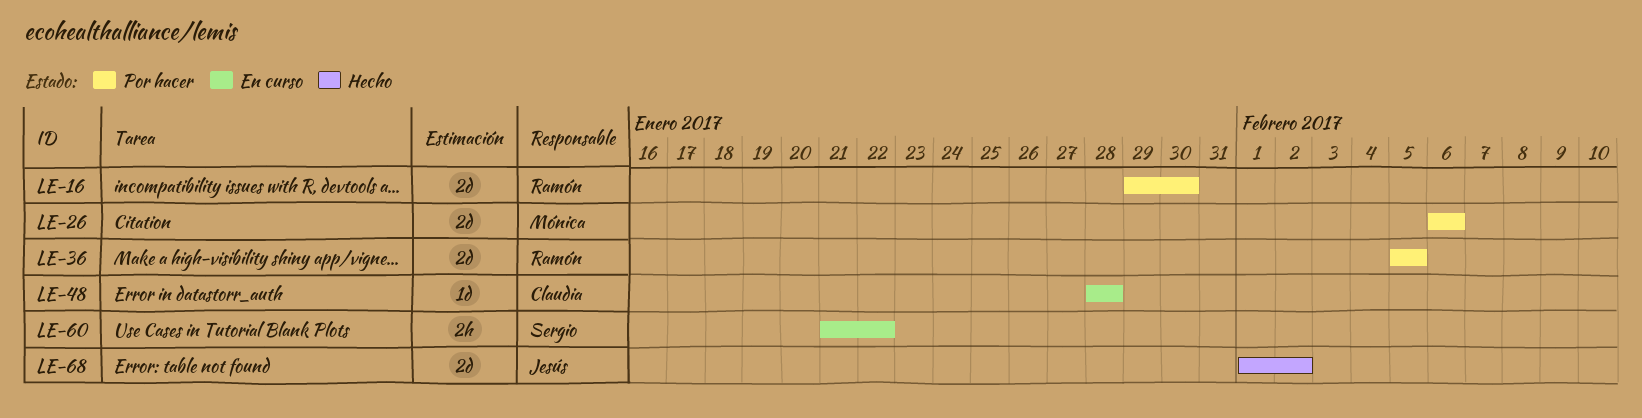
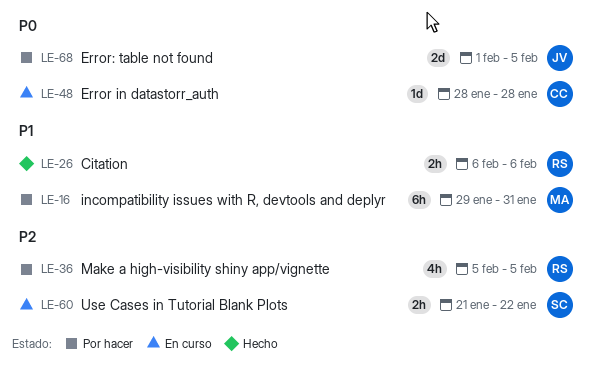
LE-16, owner: Ramón -> Mónica
LE-16, estimate: 2d -> 6h
LE-16, due: Jan 30 -> Jan 31
LE-26, status: Por hacer -> Hecho
LE-26, owner: Mónica -> Ramón
LE-26, estimate: 2d -> 2h
LE-36, estimate: 2d -> 4h
LE-68, status: Hecho -> Por hacer
LE-68, due: Feb 2 -> Feb 5

